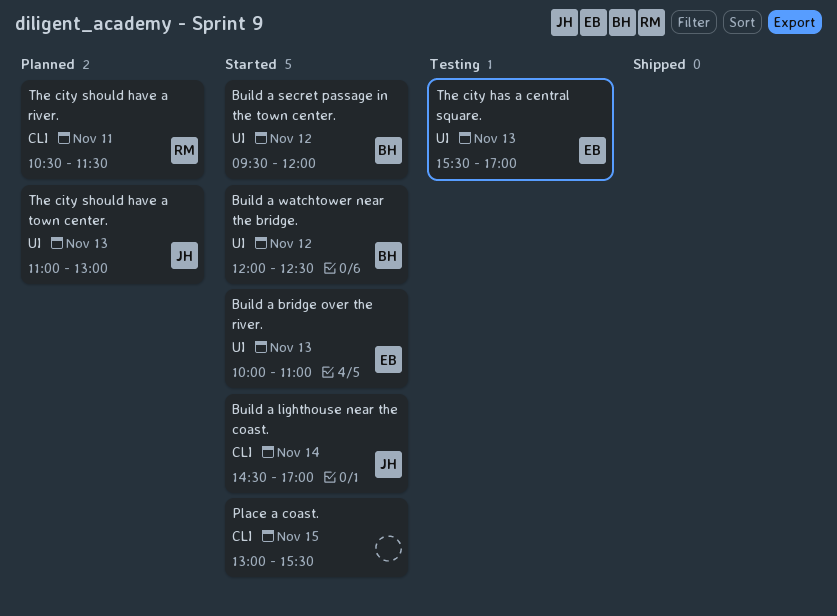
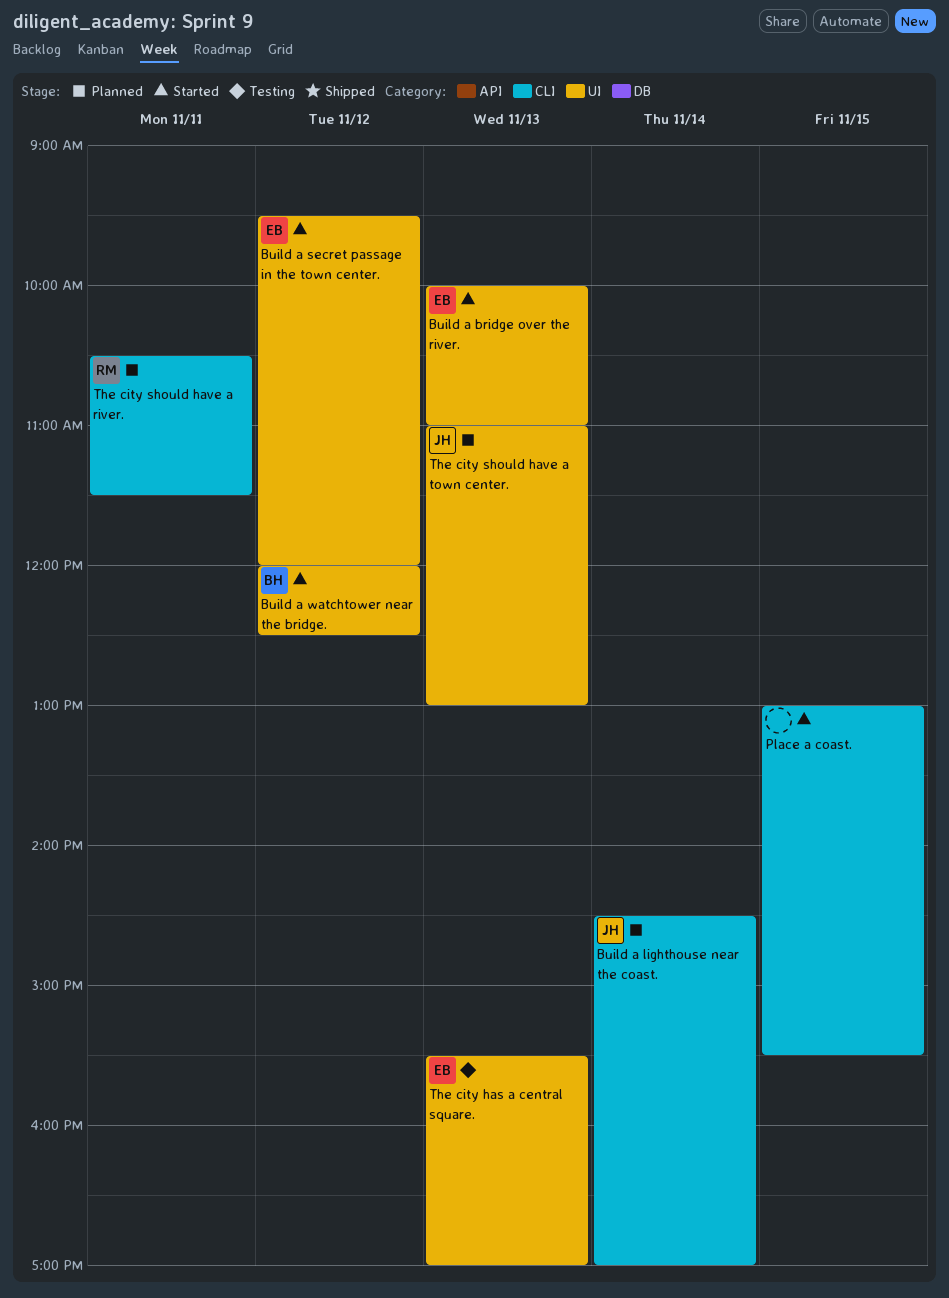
Build a lighthouse near the coast., status: Started -> Planned
Build a secret passage in the town center., owner: BH -> EB

